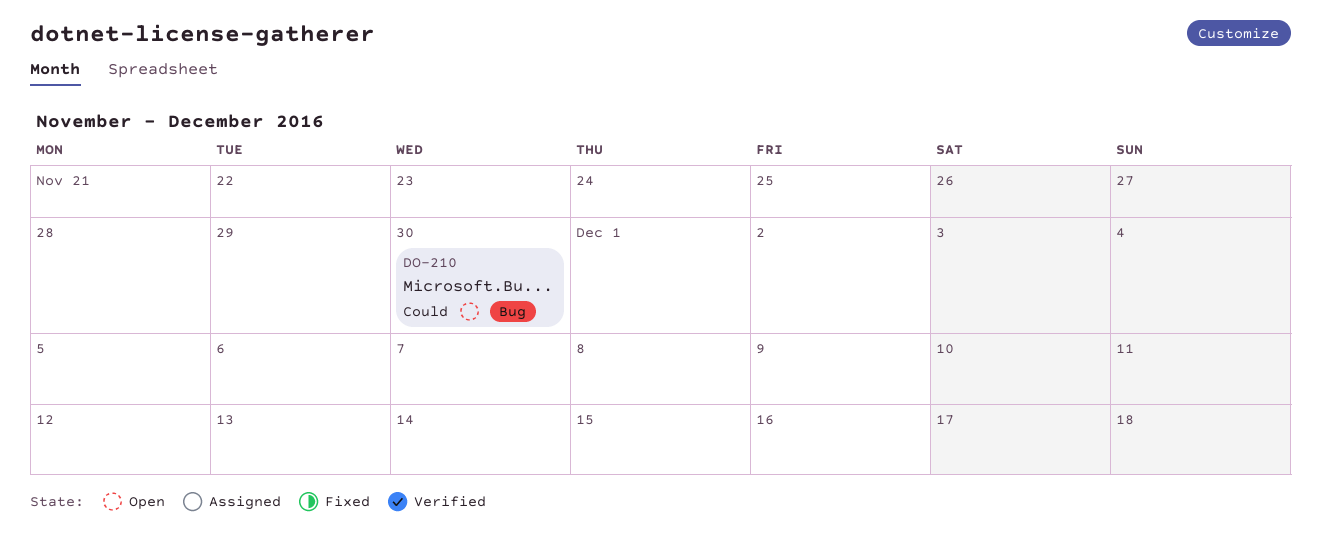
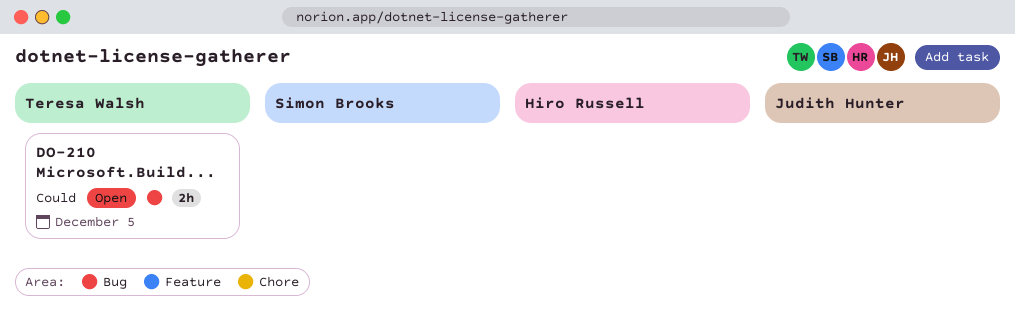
DO-210, due: Nov 30 -> Dec 5

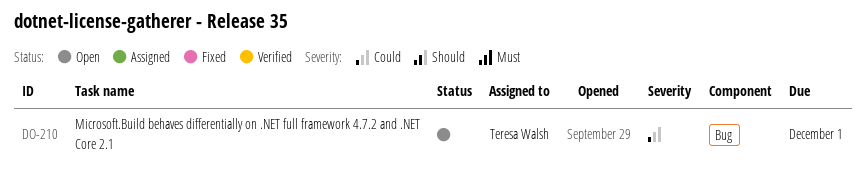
DO-210, due: Dec 5 -> Dec 1

